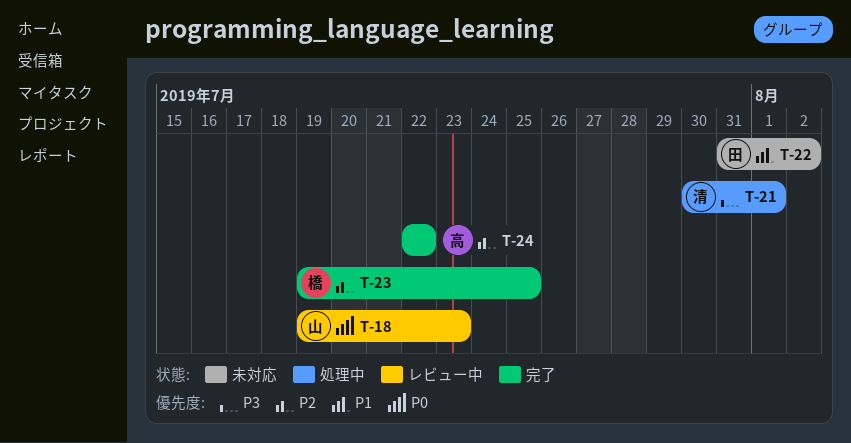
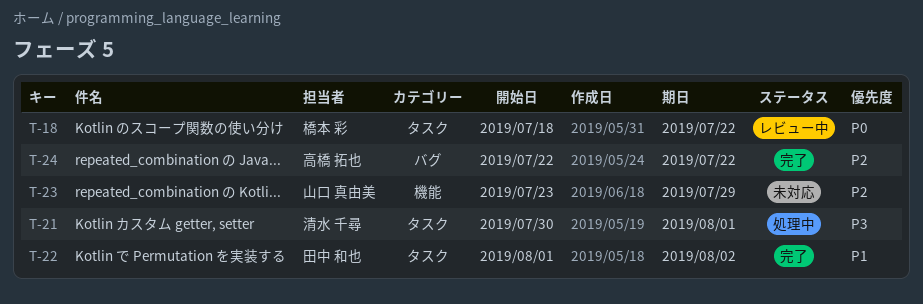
T-18, owner: 山口 真由美 -> 橋本 彩
T-18, start: Jul 19 -> Jul 18
T-18, due: Jul 23 -> Jul 22
T-22, status: 未対応 -> 完了
T-22, start: Jul 31 -> Aug 1
T-23, status: 完了 -> 未対応
T-23, owner: 橋本 彩 -> 山口 真由美
T-23, start: Jul 19 -> Jul 23
T-23, due: Jul 25 -> Jul 29

